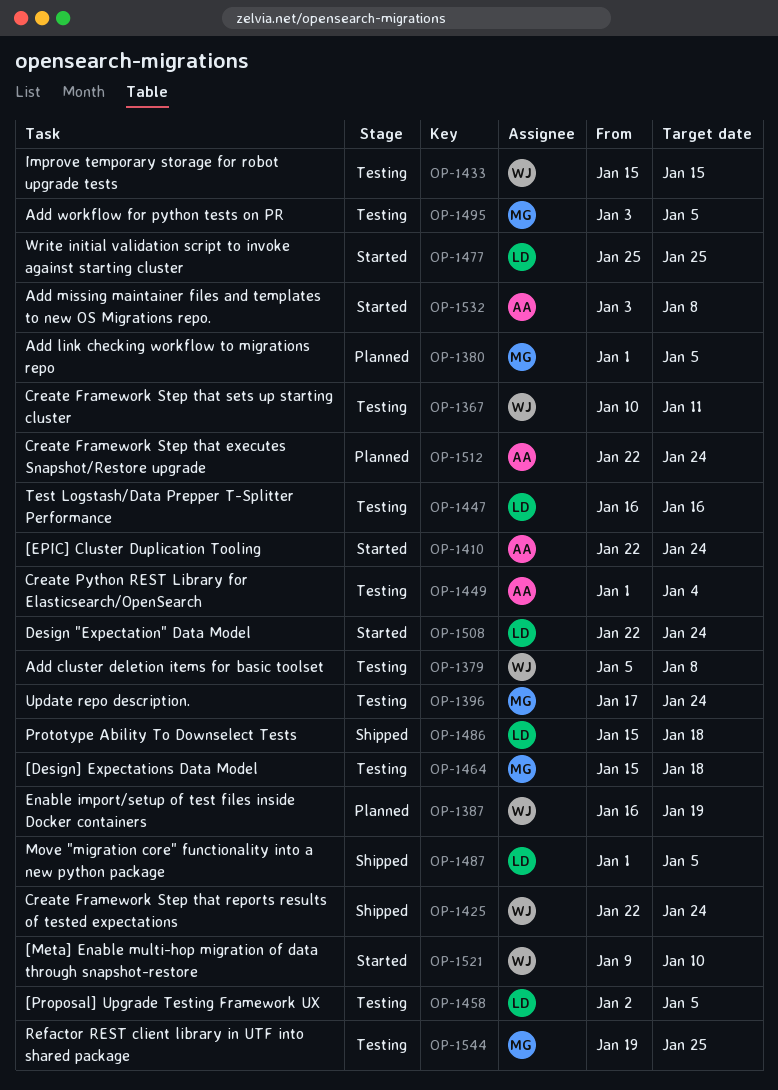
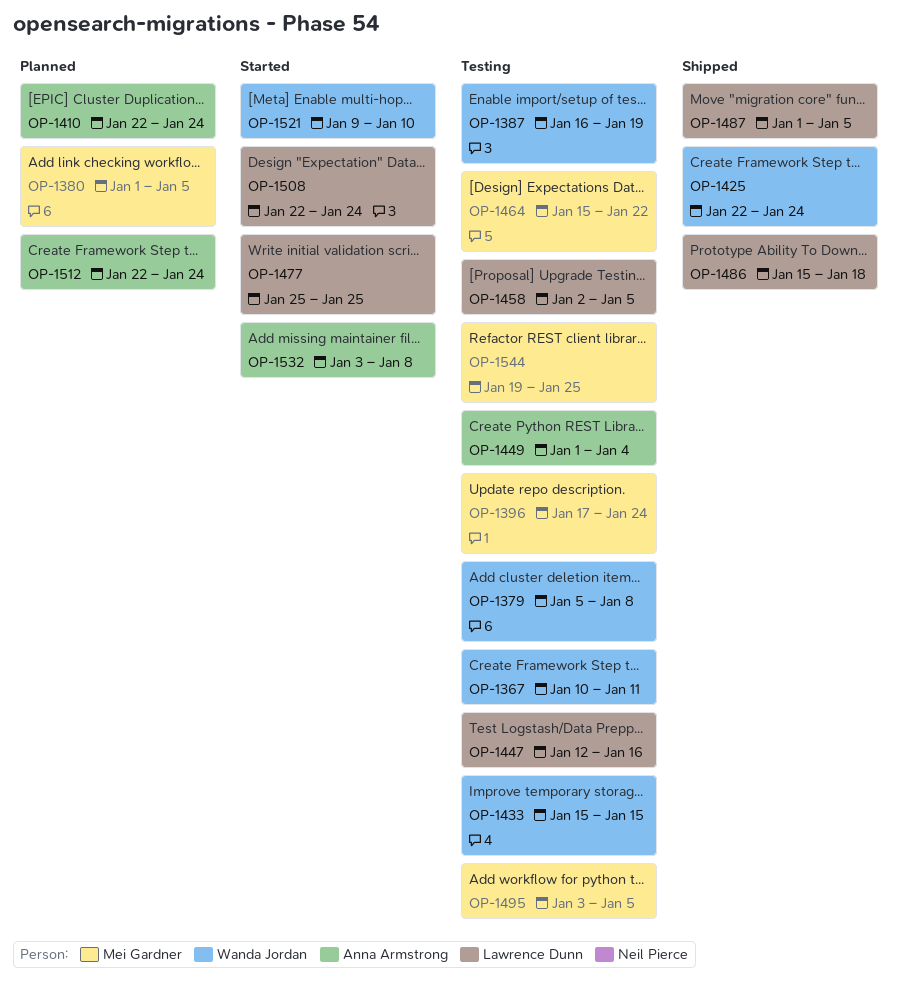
OP-1387, status: Planned -> Testing
OP-1410, status: Started -> Planned
OP-1447, start: Jan 16 -> Jan 12
OP-1464, due: Jan 18 -> Jan 22

